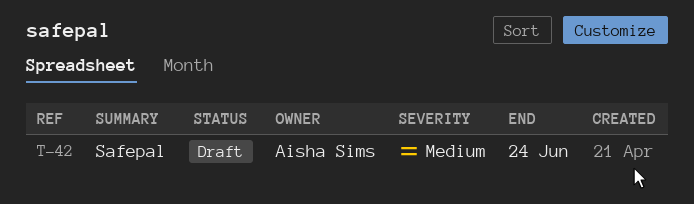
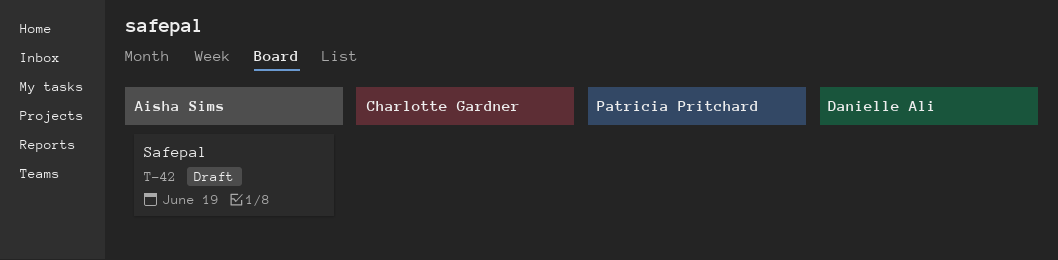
T-42, due: Jun 24 -> Jun 19

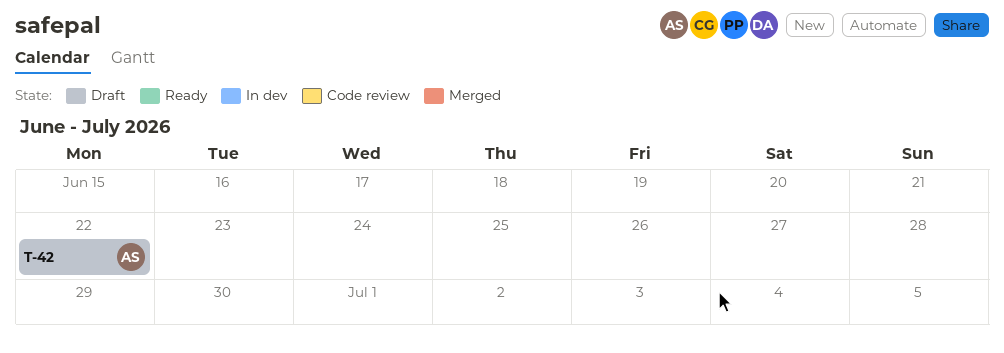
T-42, due: Jun 19 -> Jun 22

